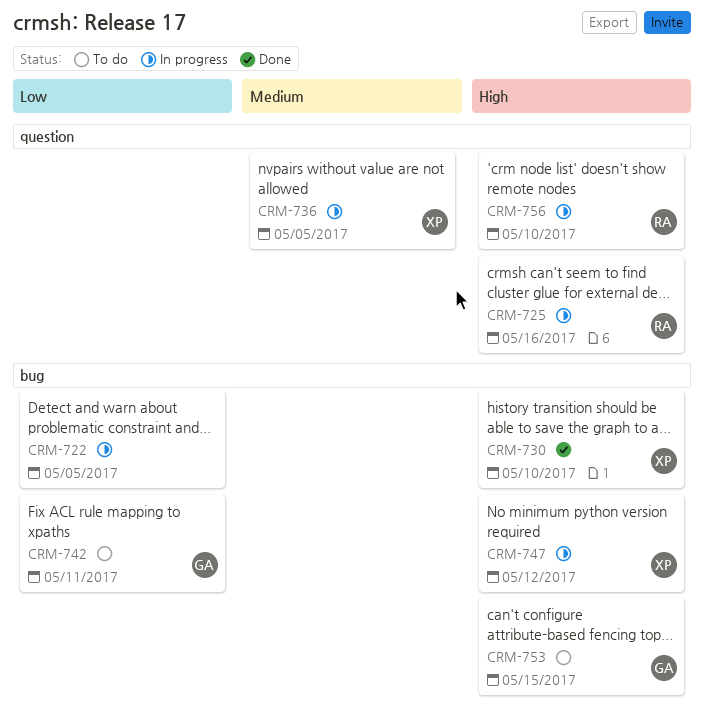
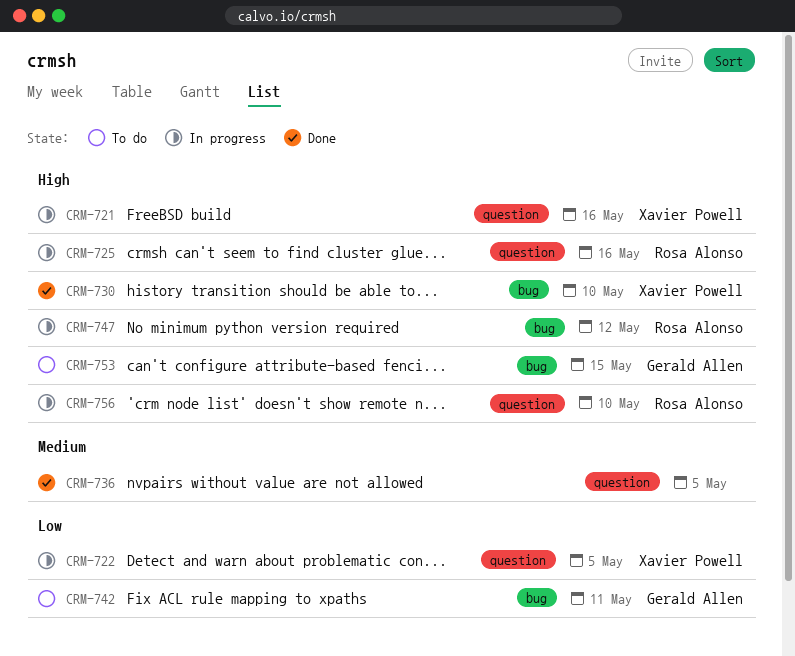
CRM-721: none -> present
CRM-722, owner: none -> Xavier Powell
CRM-722, label: bug -> question
CRM-736, status: In progress -> Done
CRM-736, owner: Xavier Powell -> none
CRM-747, owner: Xavier Powell -> Rosa Alonso

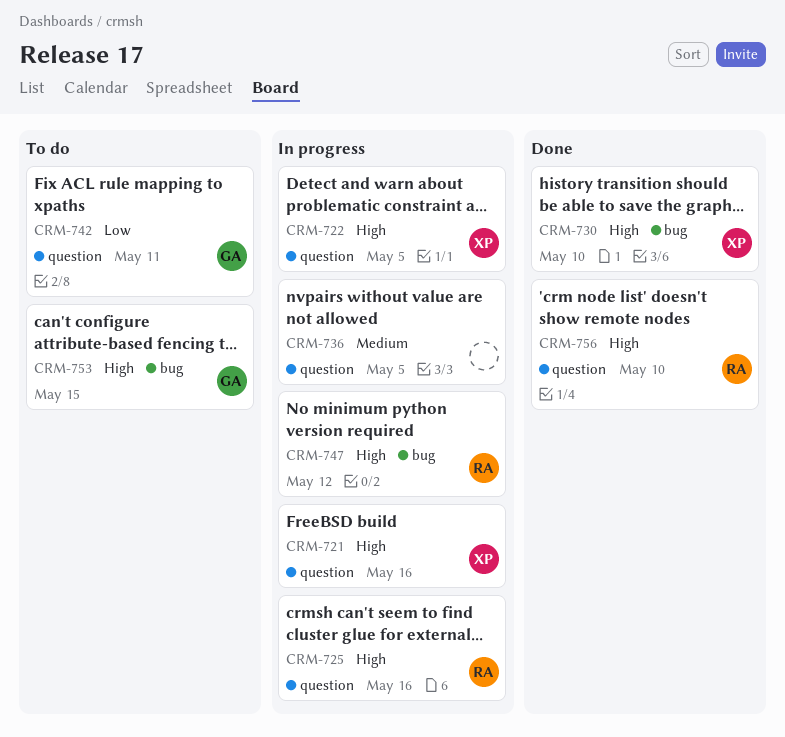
CRM-722, priority: Low -> High
CRM-736, status: Done -> In progress
CRM-742, label: bug -> question
CRM-756, status: In progress -> Done

